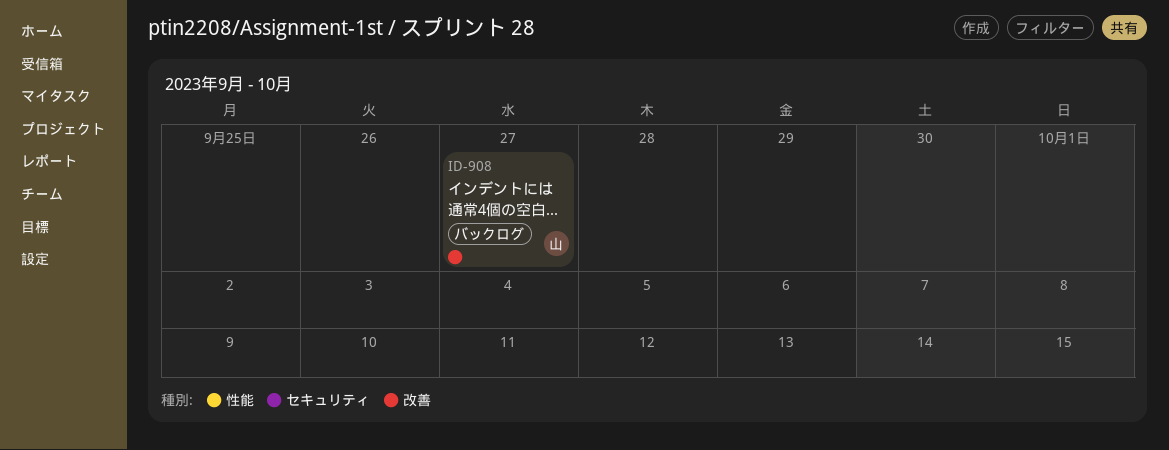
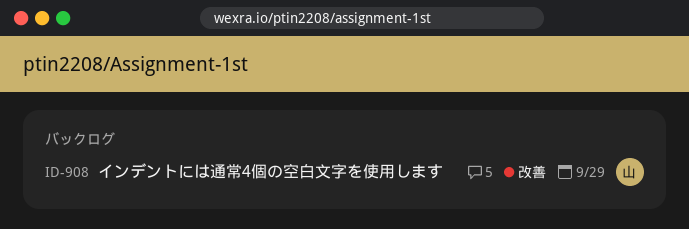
ID-908, due: Sep 27 -> Sep 29

